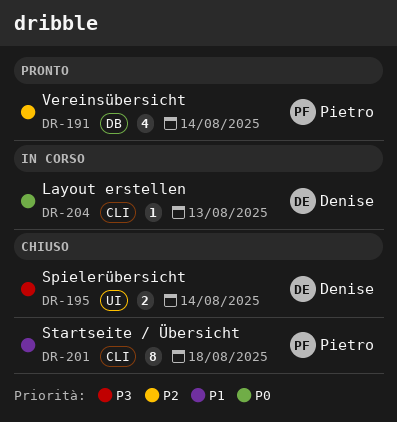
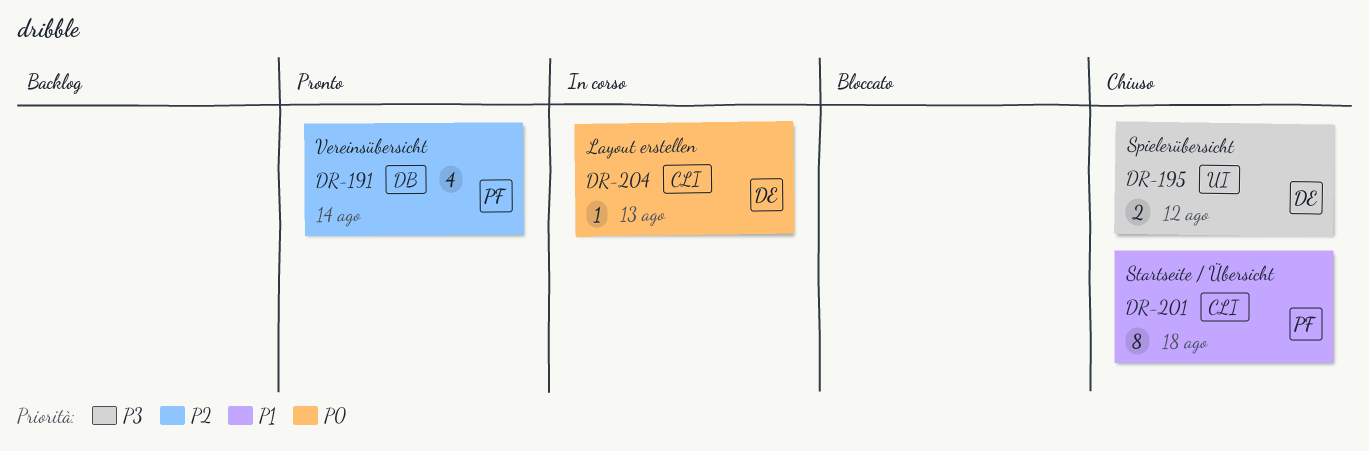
DR-195, due: Aug 14 -> Aug 12

